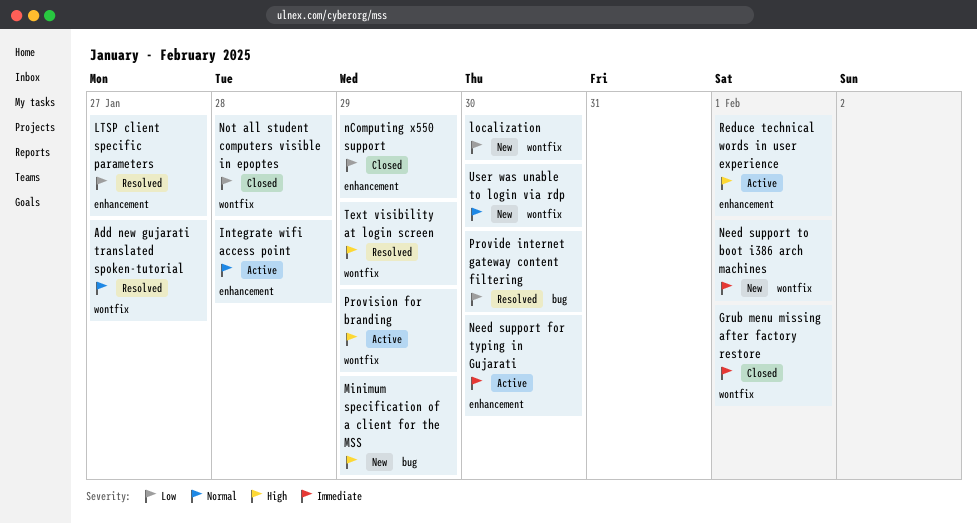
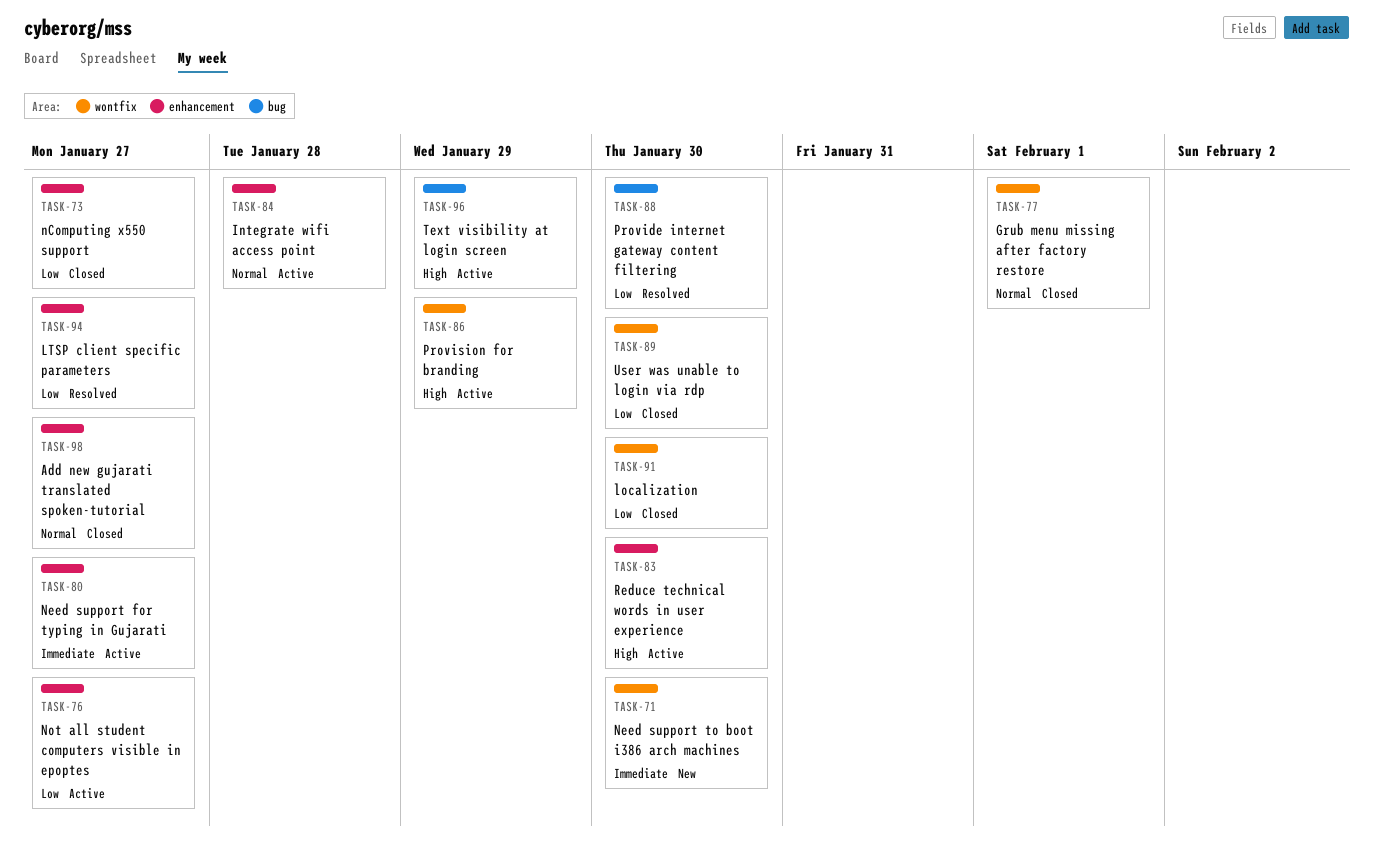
Add new gujarati translated spoken-tutorial, status: Resolved -> Closed
Add new gujarati translated spoken-tutorial, label: wontfix -> enhancement
Grub menu missing after factory restore, priority: Immediate -> Normal
localization, status: New -> Closed
Minimum specification of a client for the MSS: present -> none
nComputing x550 support, due: Jan 29 -> Jan 27
Need support for typing in Gujarati, due: Jan 30 -> Jan 27
Need support to boot i386 arch machines, due: Feb 1 -> Jan 30
Not all student computers visible in epoptes, status: Closed -> Active
Not all student computers visible in epoptes, label: wontfix -> enhancement
Not all student computers visible in epoptes, due: Jan 28 -> Jan 27
Reduce technical words in user experience, due: Feb 1 -> Jan 30
Text visibility at login screen, status: Resolved -> Active
Text visibility at login screen, label: wontfix -> bug
User was unable to login via rdp, status: New -> Closed
User was unable to login via rdp, priority: Normal -> Low

